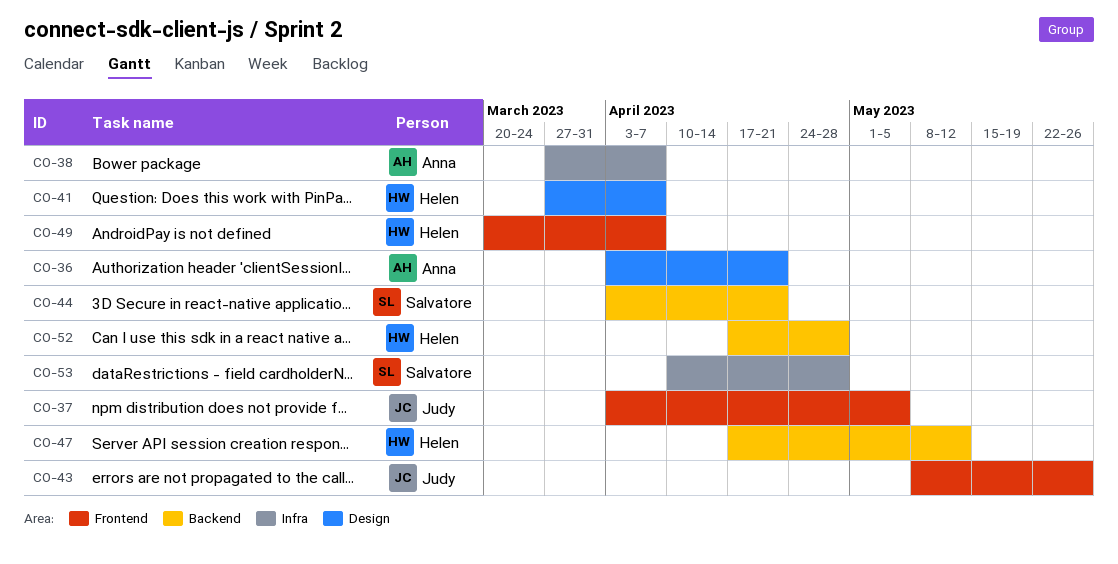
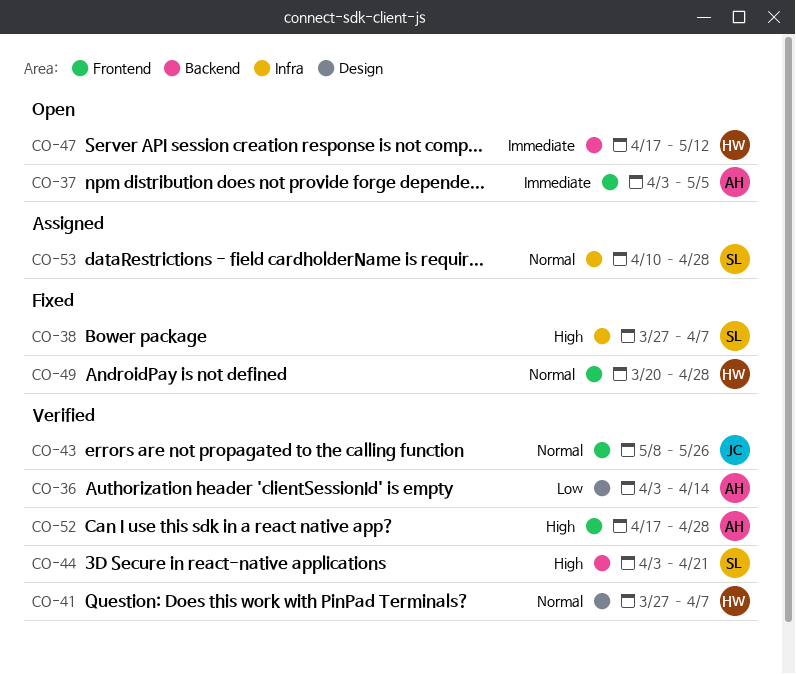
CO-36, due: Apr 21 -> Apr 14
CO-37, owner: Judy -> Anna
CO-38, owner: Anna -> Salvatore
CO-49, due: Apr 7 -> Apr 28
CO-52, owner: Helen -> Anna
CO-52, label: Backend -> Frontend

